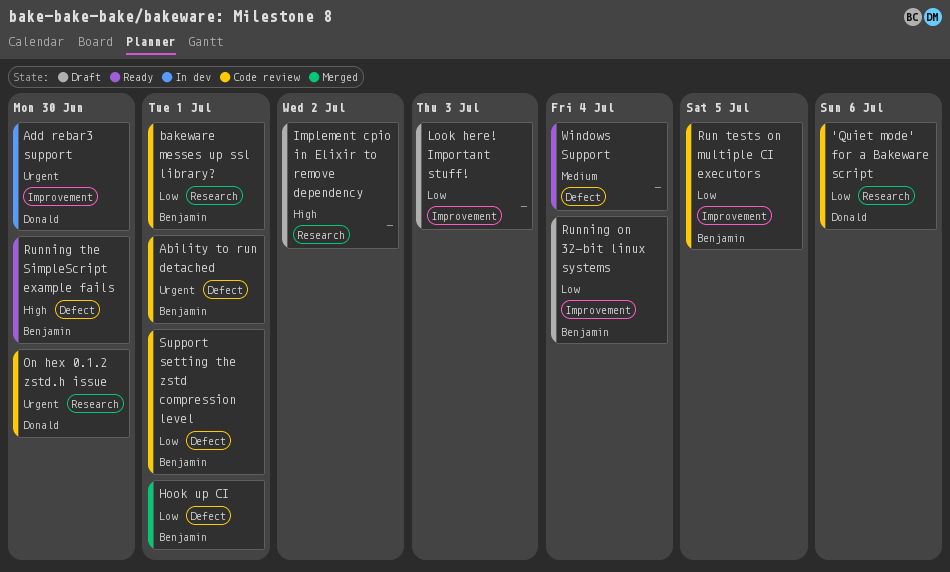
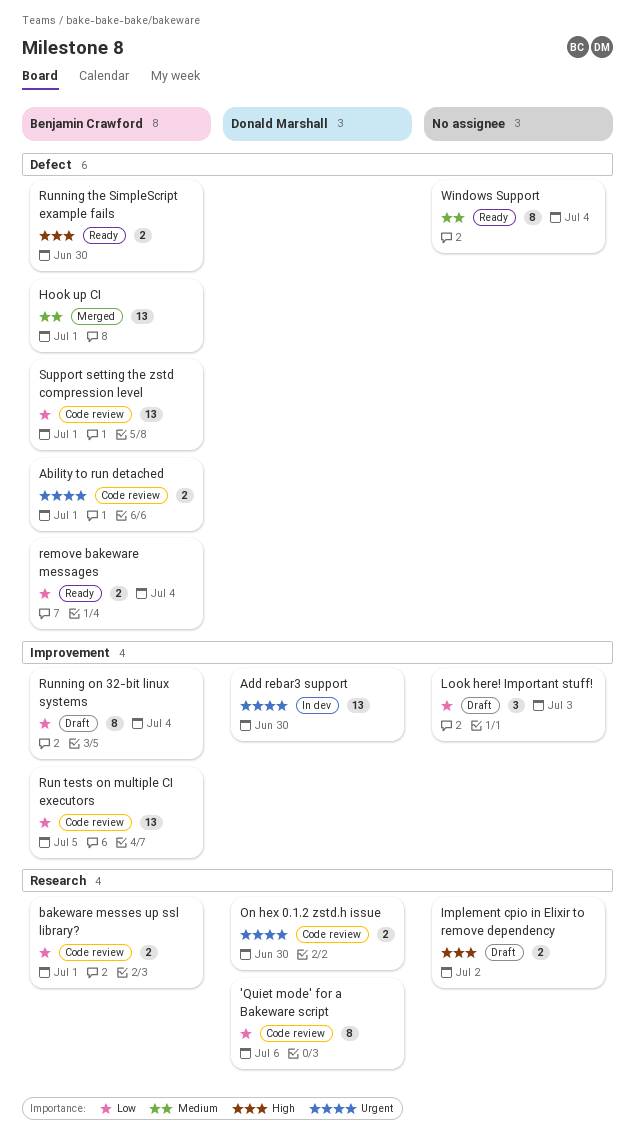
Hook up CI, priority: Low -> Medium
remove bakeware messages: none -> present

